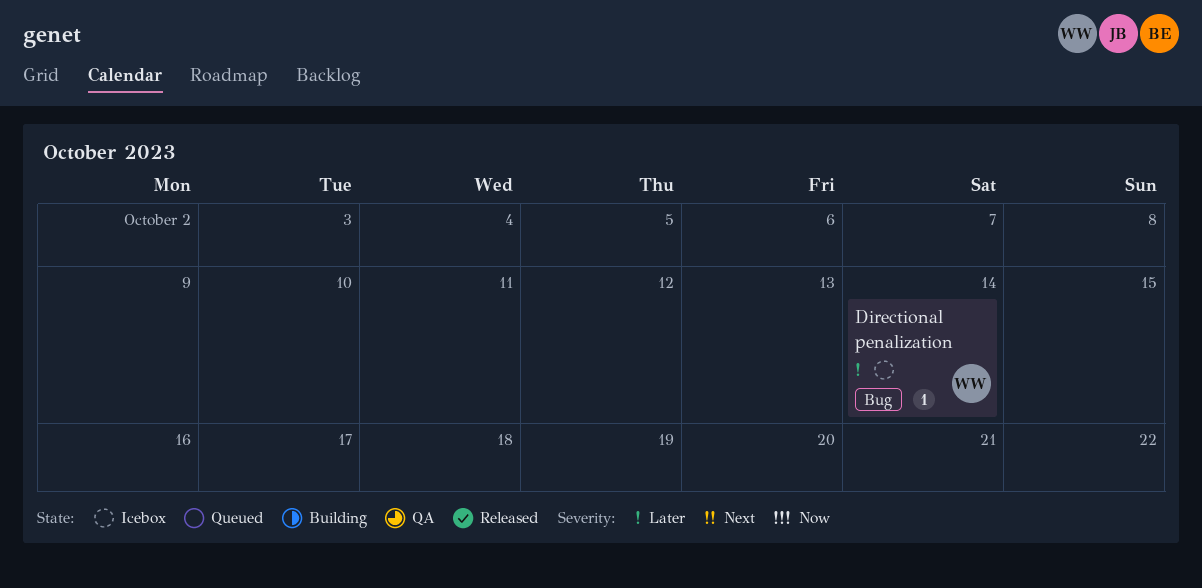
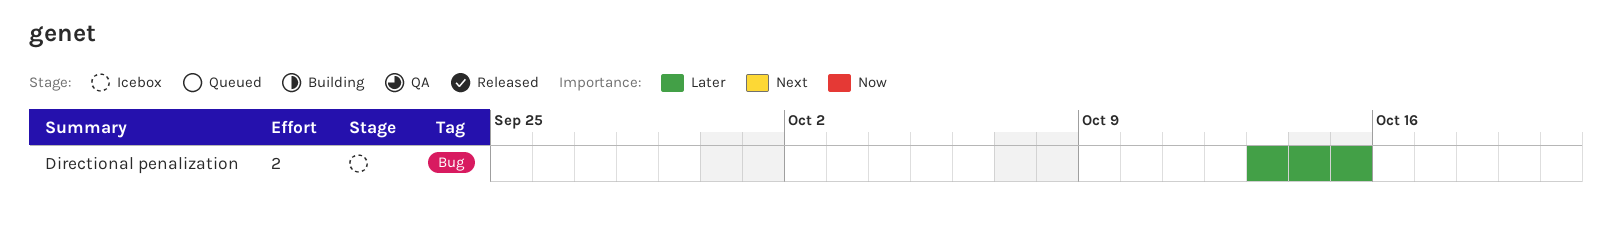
Directional penalization, estimate: 1 -> 2
Directional penalization, due: Oct 14 -> Oct 15

